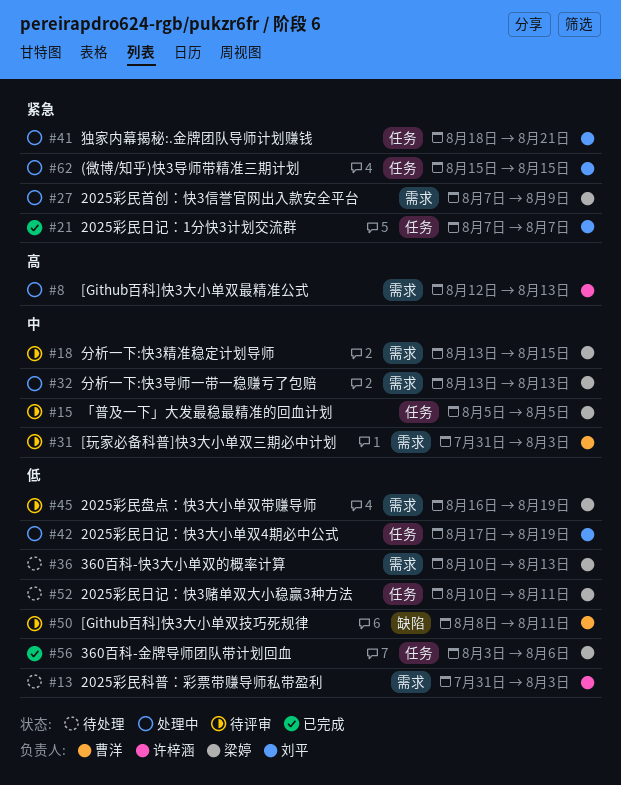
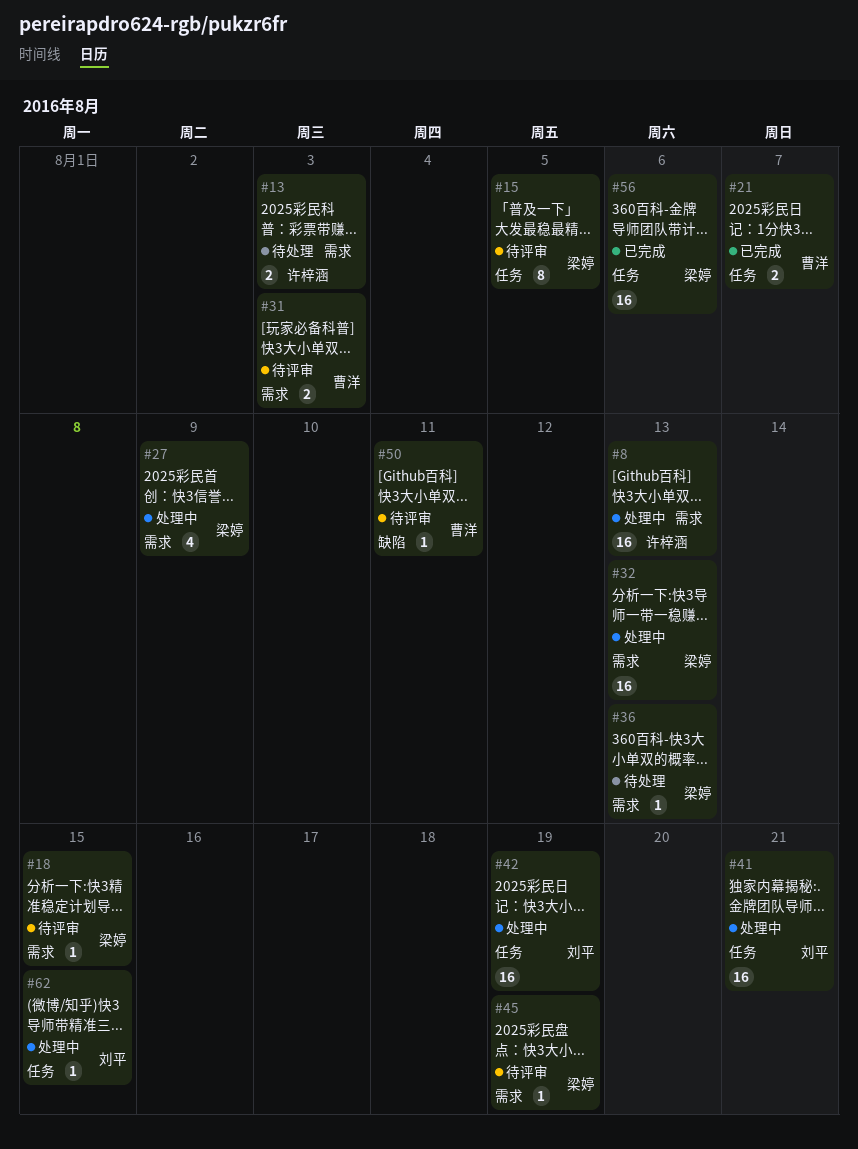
#21, owner: 刘平 -> 曹洋
#52: present -> none

